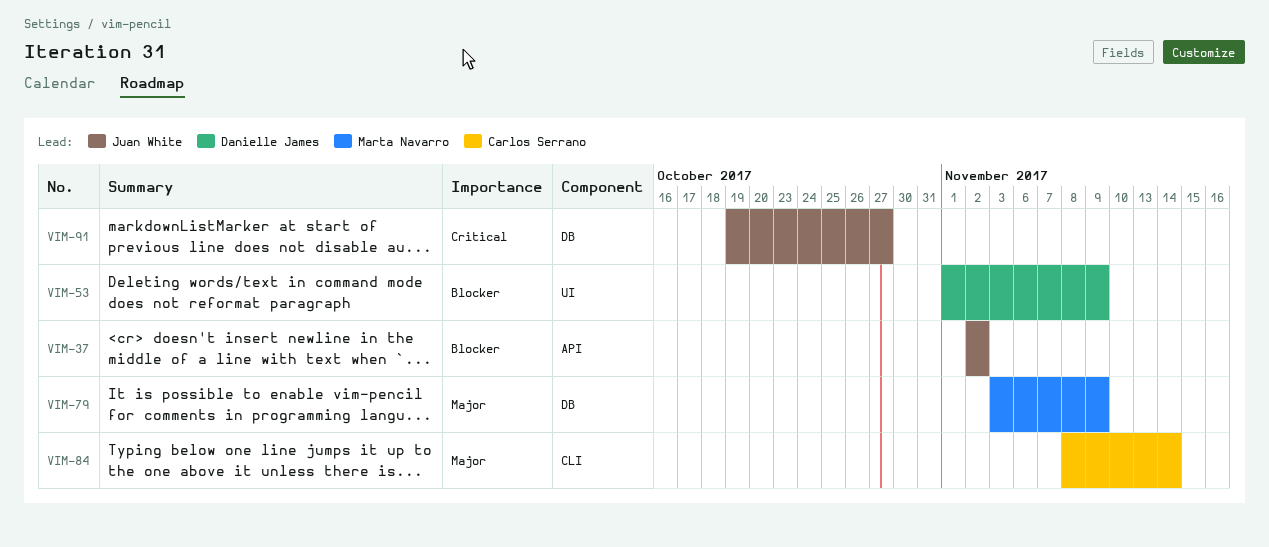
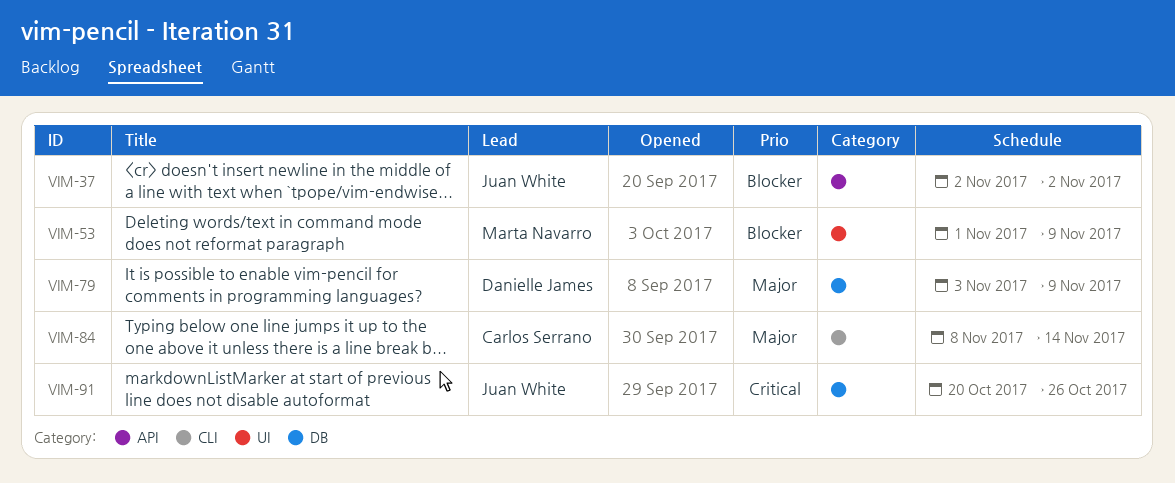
VIM-53, owner: Danielle James -> Marta Navarro
VIM-79, owner: Marta Navarro -> Danielle James
VIM-91, start: Oct 19 -> Oct 20
VIM-91, due: Oct 27 -> Oct 26

